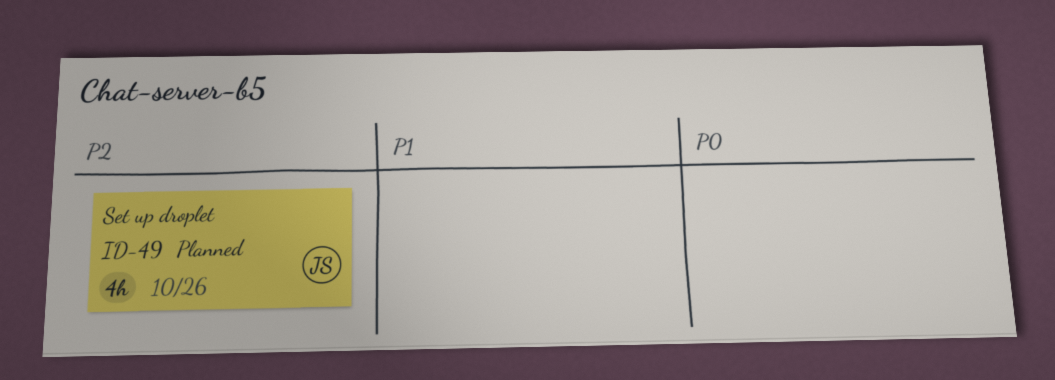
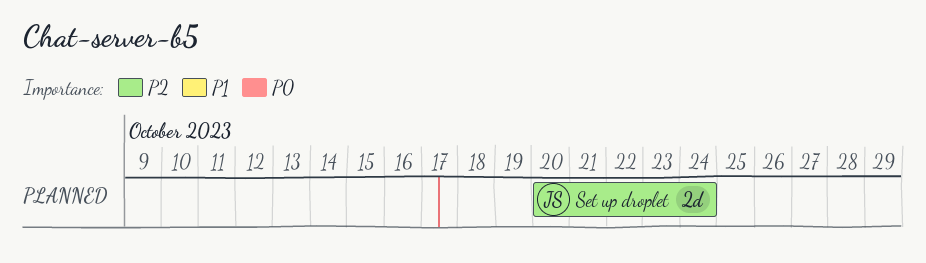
Set up droplet, estimate: 4h -> 2d
Set up droplet, due: Oct 26 -> Oct 24

